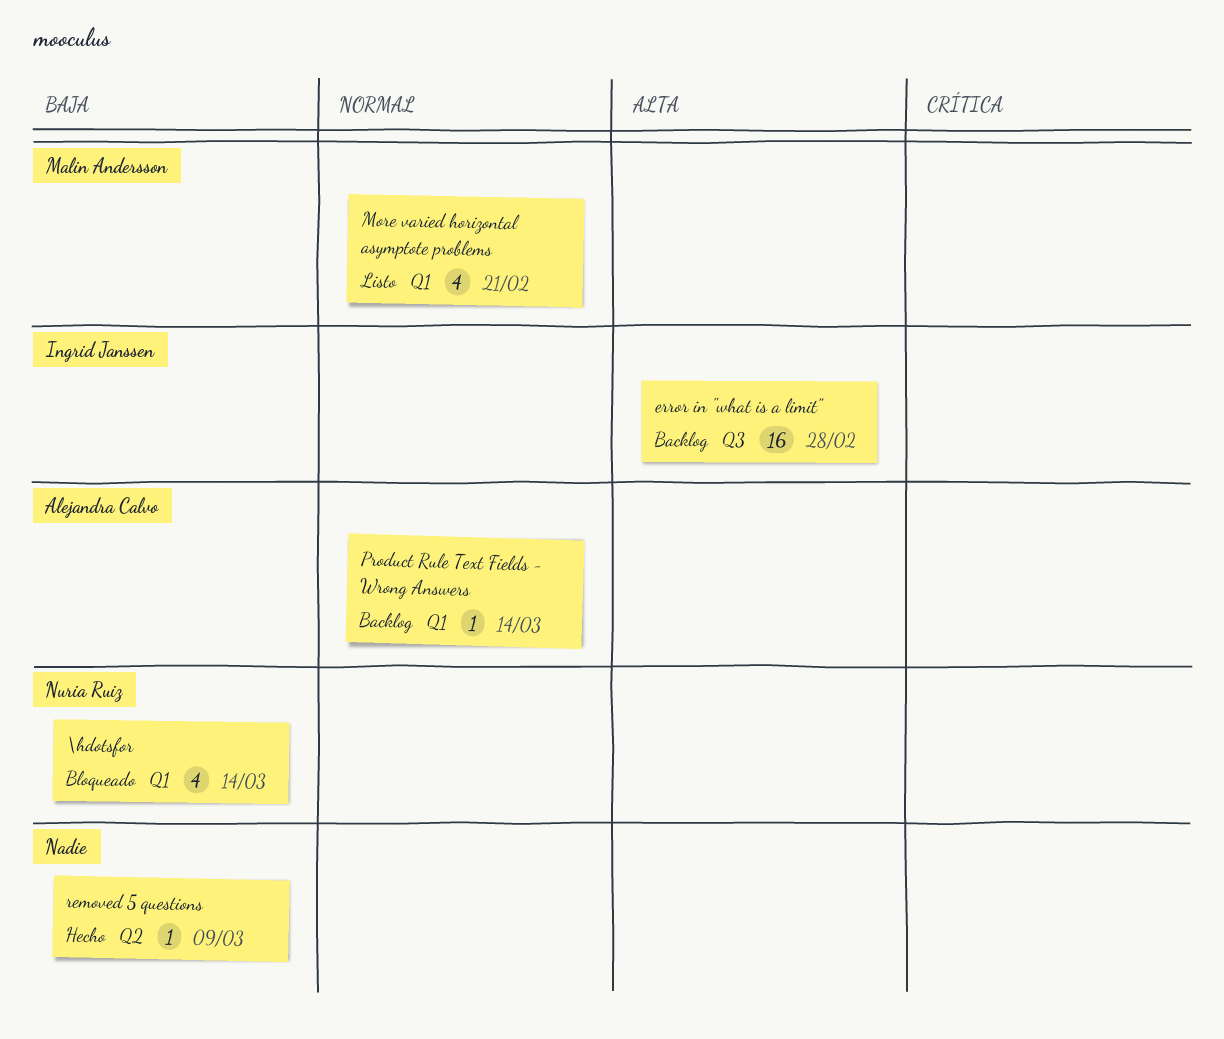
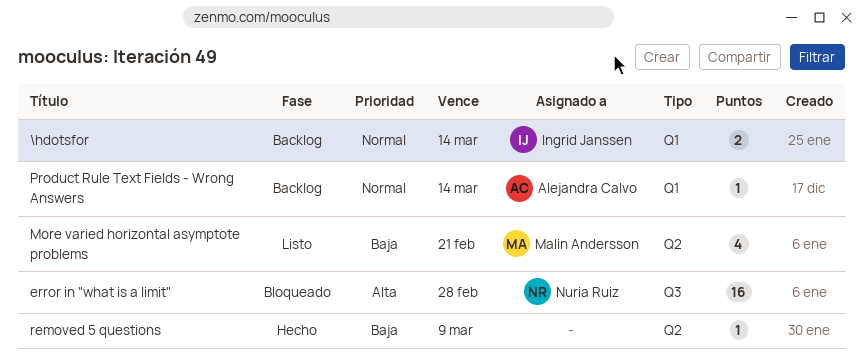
\hdotsfor, status: Bloqueado -> Backlog
\hdotsfor, owner: Nuria Ruiz -> Ingrid Janssen
\hdotsfor, priority: Baja -> Normal
\hdotsfor, estimate: 4 -> 2
error in "what is a limit", status: Backlog -> Bloqueado
error in "what is a limit", owner: Ingrid Janssen -> Nuria Ruiz
More varied horizontal asymptote problems, priority: Normal -> Baja
More varied horizontal asymptote problems, label: Q1 -> Q2

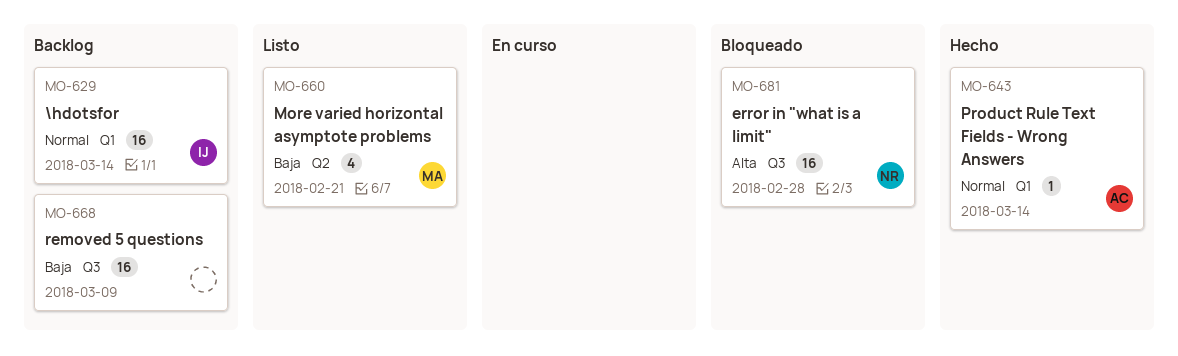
\hdotsfor, estimate: 2 -> 16
Product Rule Text Fields - Wrong Answers, status: Backlog -> Hecho
removed 5 questions, status: Hecho -> Backlog
removed 5 questions, label: Q2 -> Q3
removed 5 questions, estimate: 1 -> 16

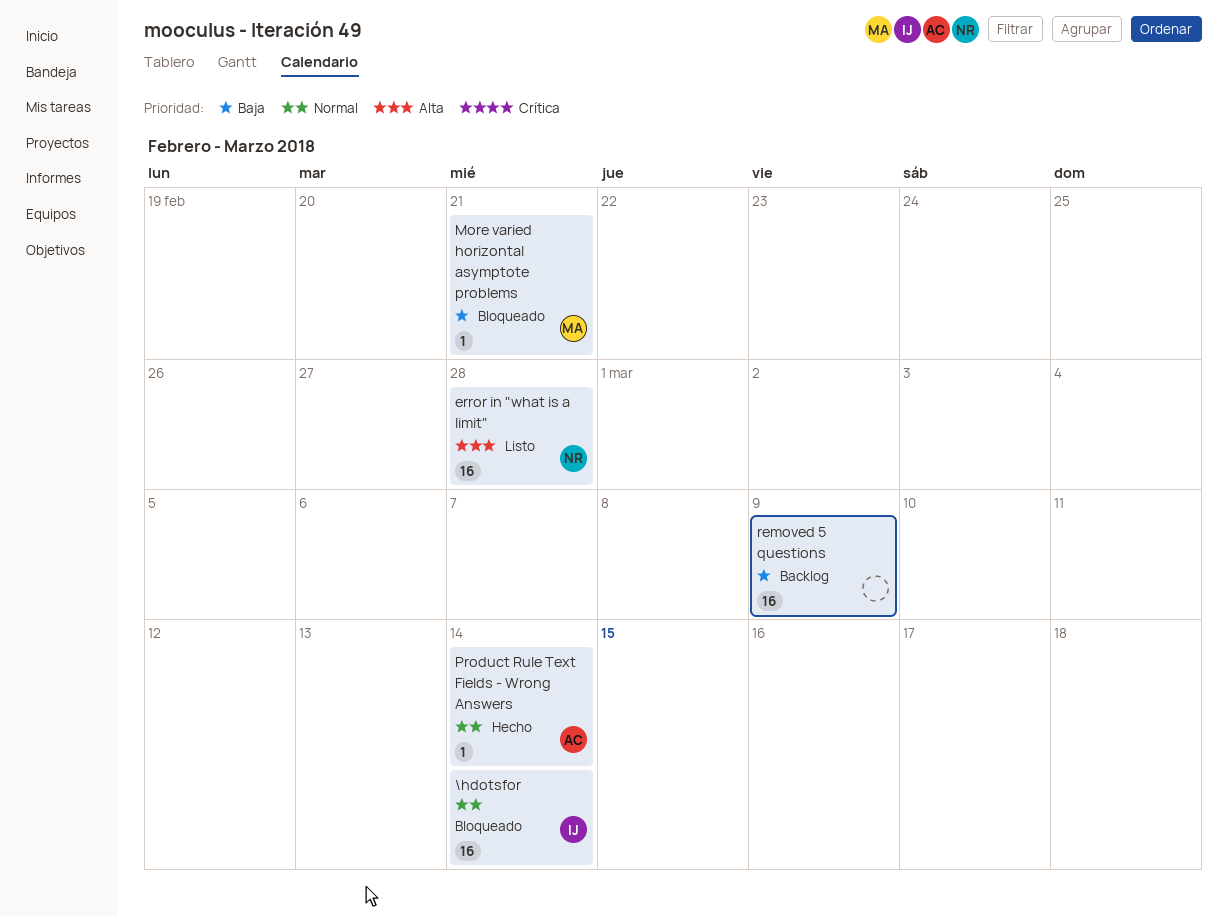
\hdotsfor, status: Backlog -> Bloqueado
error in "what is a limit", status: Bloqueado -> Listo
More varied horizontal asymptote problems, status: Listo -> Bloqueado
More varied horizontal asymptote problems, estimate: 4 -> 1

